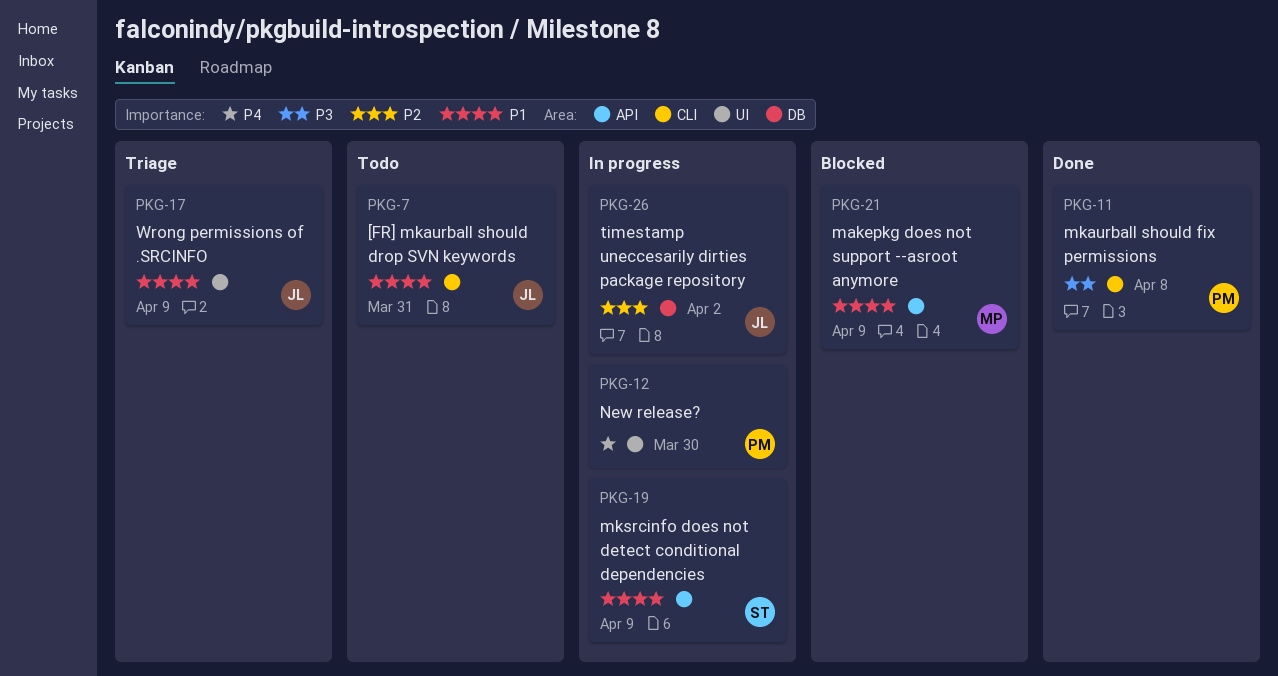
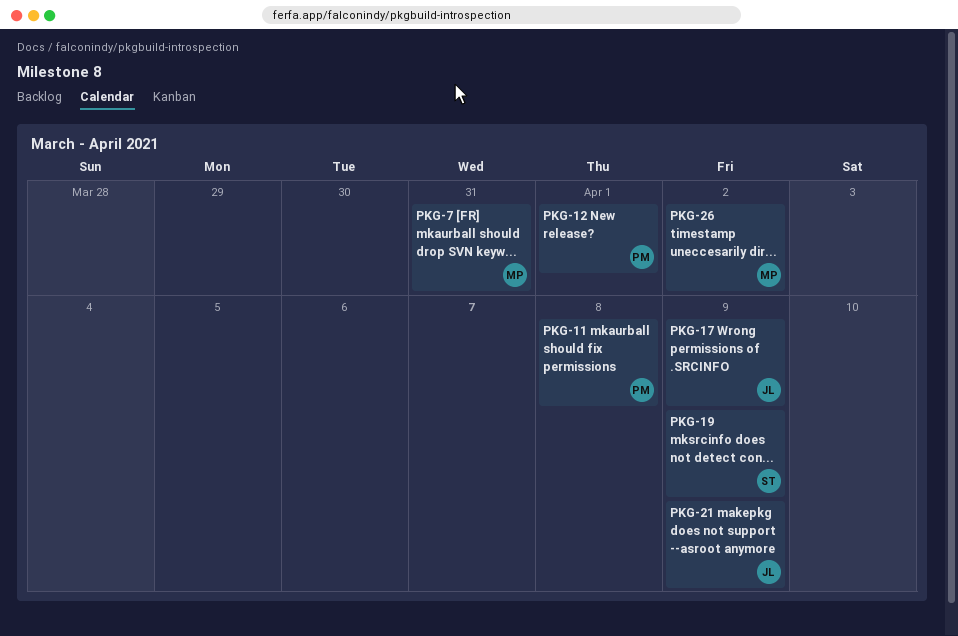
PKG-7, owner: JL -> MP
PKG-12, due: Mar 30 -> Apr 1
PKG-21, owner: MP -> JL
PKG-26, owner: JL -> MP

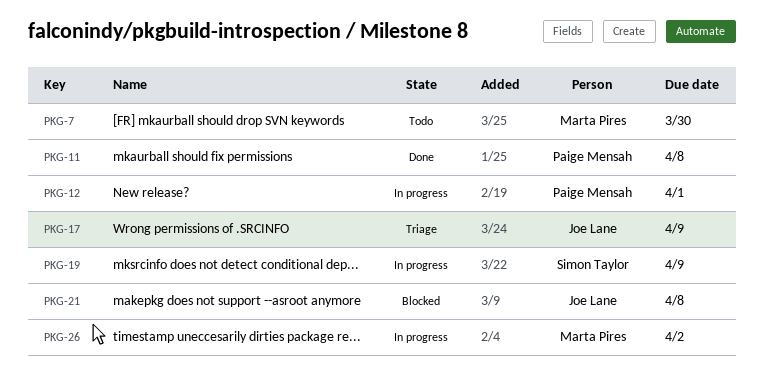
PKG-7, due: Mar 31 -> Mar 30
PKG-21, due: Apr 9 -> Apr 8

